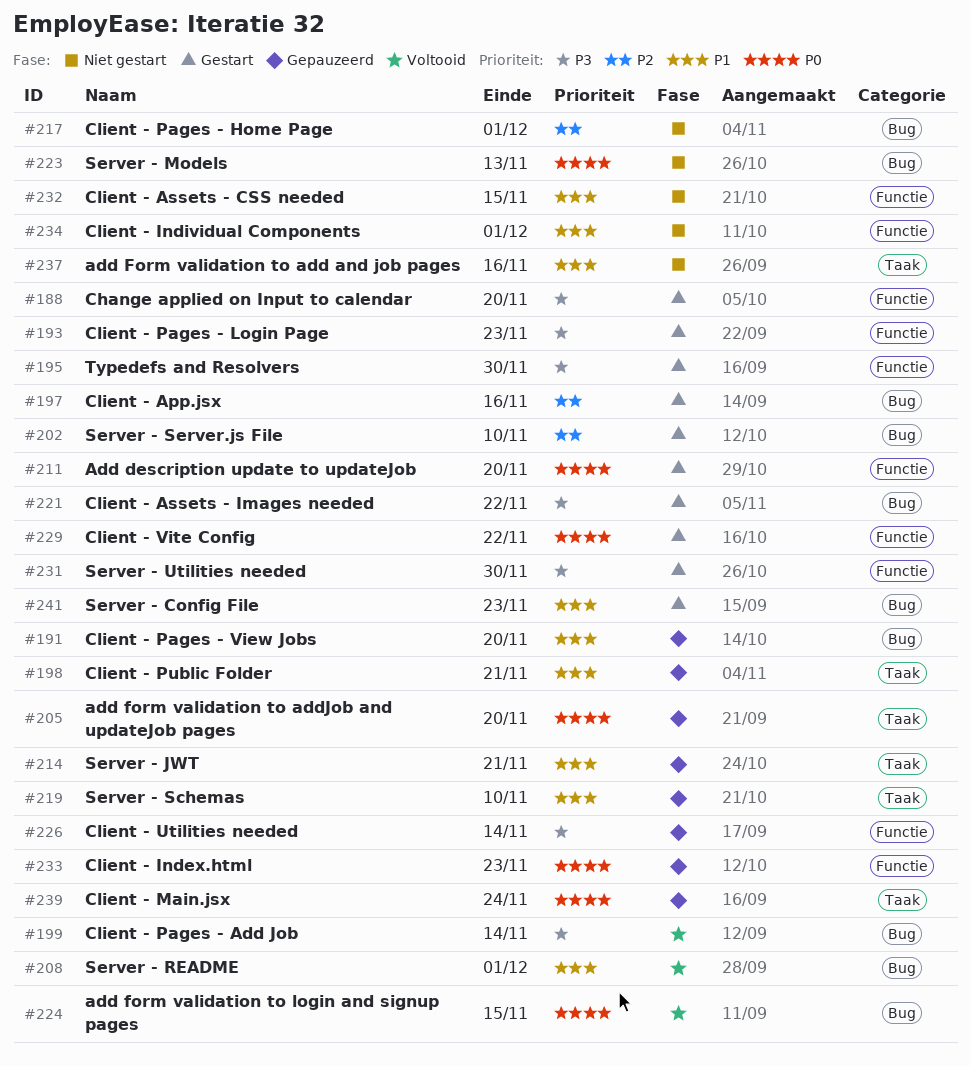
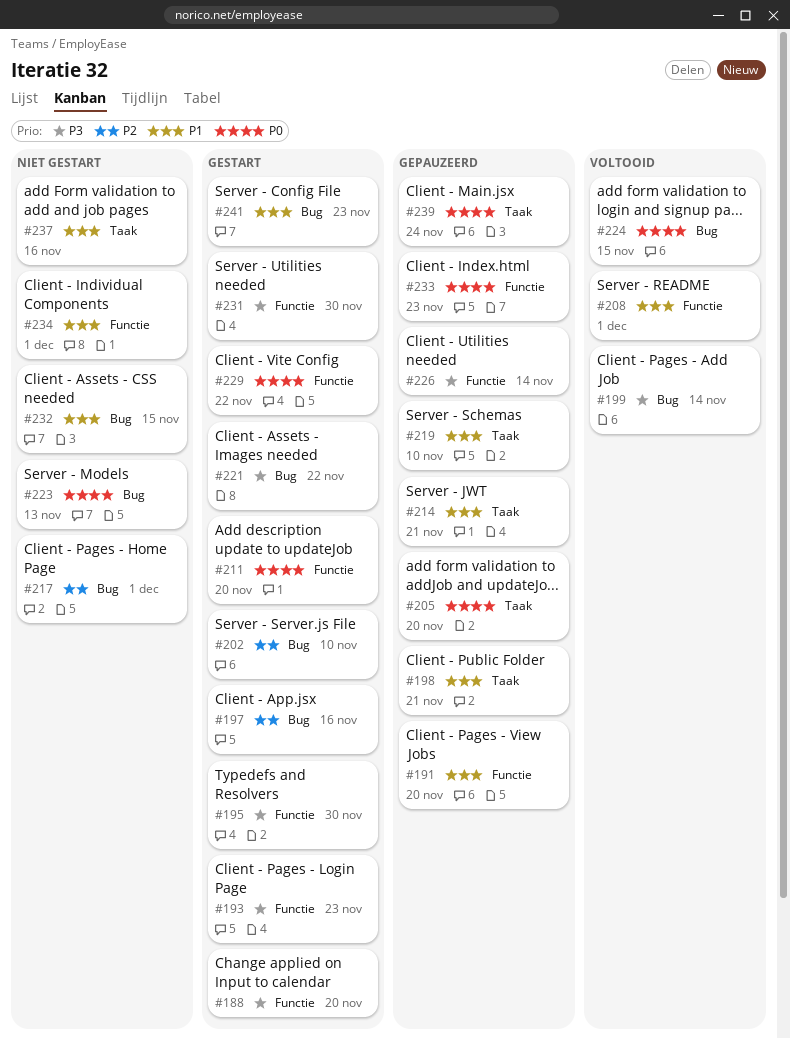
#191, label: Bug -> Functie
#208, label: Bug -> Functie
#232, label: Functie -> Bug

